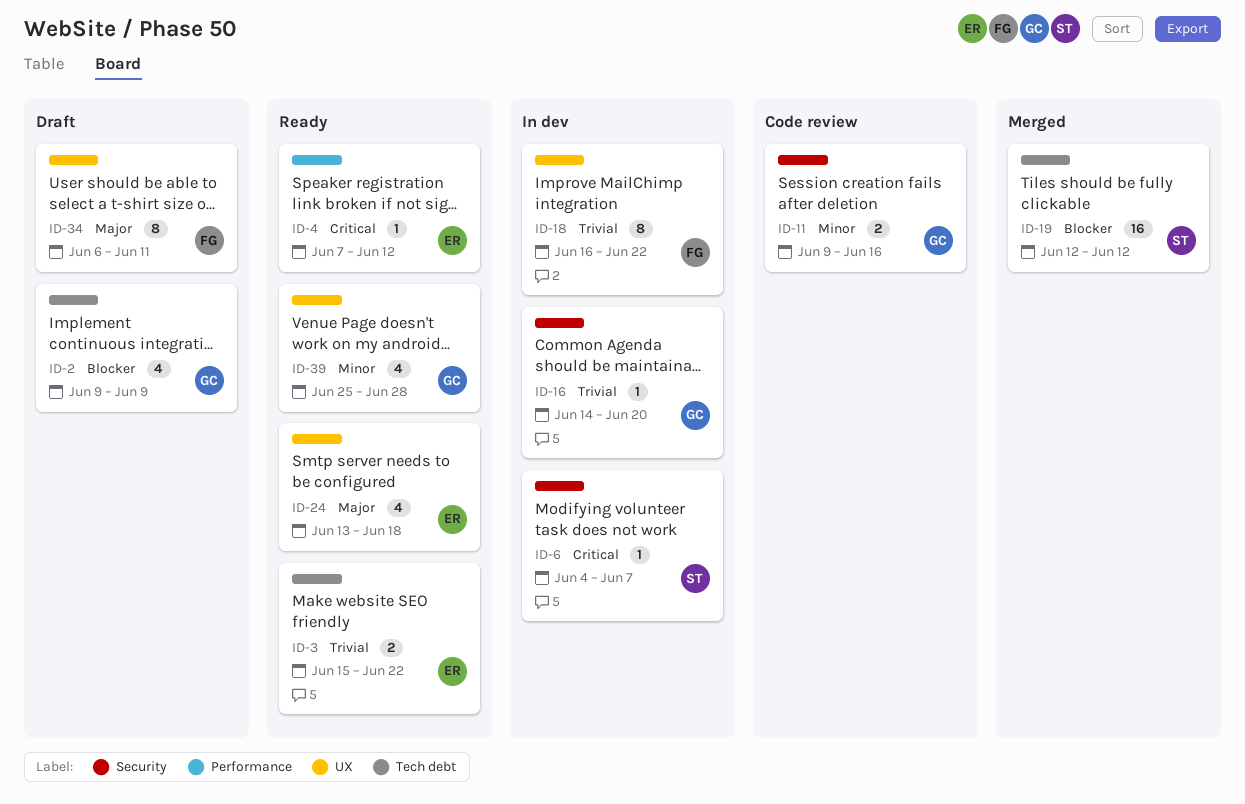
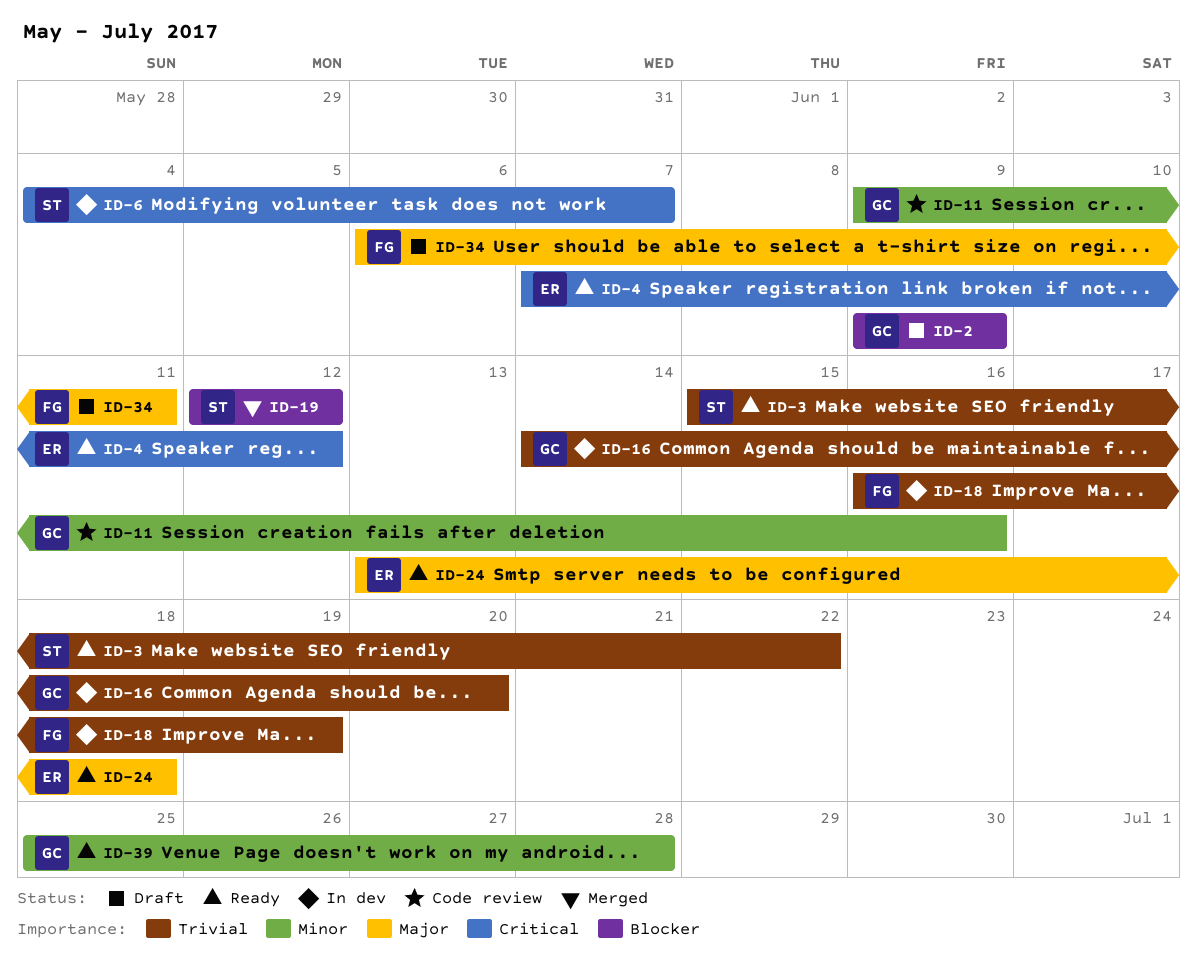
ID-3, owner: ER -> ST
ID-18, due: Jun 22 -> Jun 19

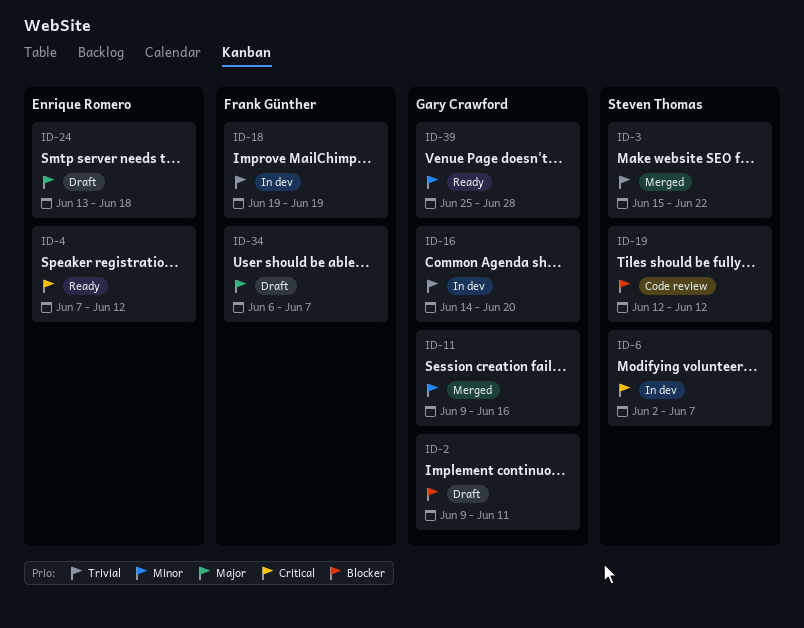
ID-2, due: Jun 9 -> Jun 11
ID-3, status: Ready -> Merged
ID-6, start: Jun 4 -> Jun 2
ID-11, status: Code review -> Merged
ID-18, start: Jun 16 -> Jun 19
ID-19, status: Merged -> Code review
ID-24, status: Ready -> Draft
ID-34, due: Jun 11 -> Jun 7

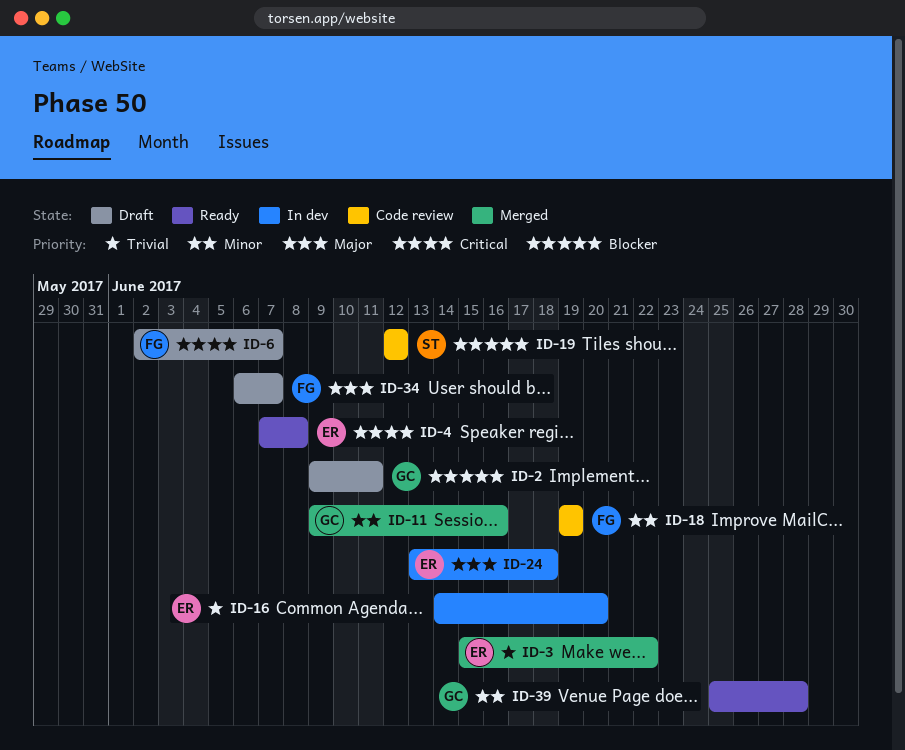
ID-3, owner: Steven Thomas -> Enrique Romero
ID-4, due: Jun 12 -> Jun 8
ID-6, status: In dev -> Draft
ID-6, owner: Steven Thomas -> Frank Günther
ID-16, owner: Gary Crawford -> Enrique Romero
ID-18, status: In dev -> Code review
ID-18, priority: Trivial -> Minor
ID-24, status: Draft -> In dev

